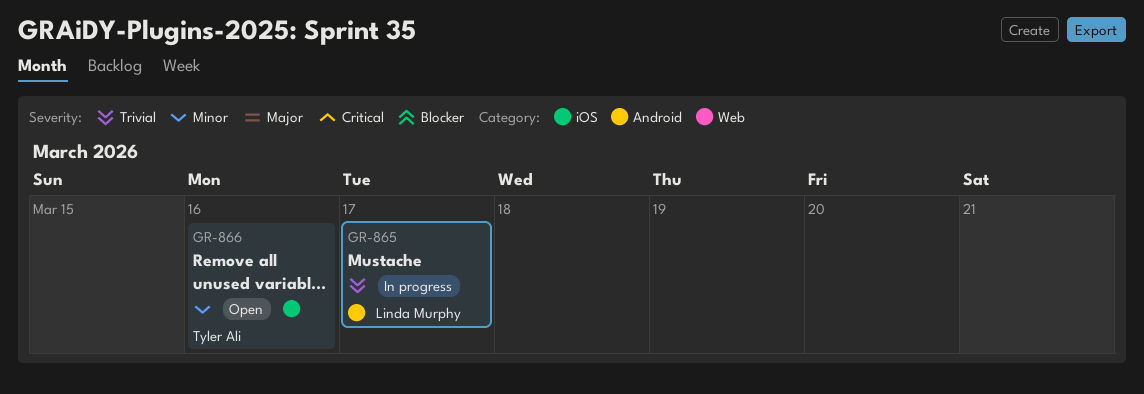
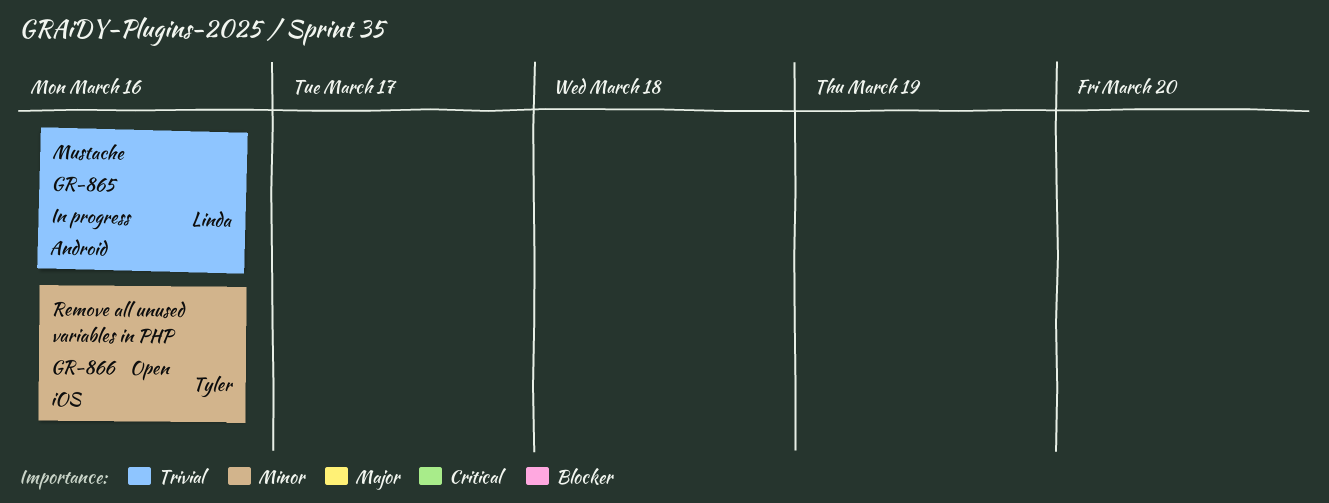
GR-865, due: Mar 17 -> Mar 16

